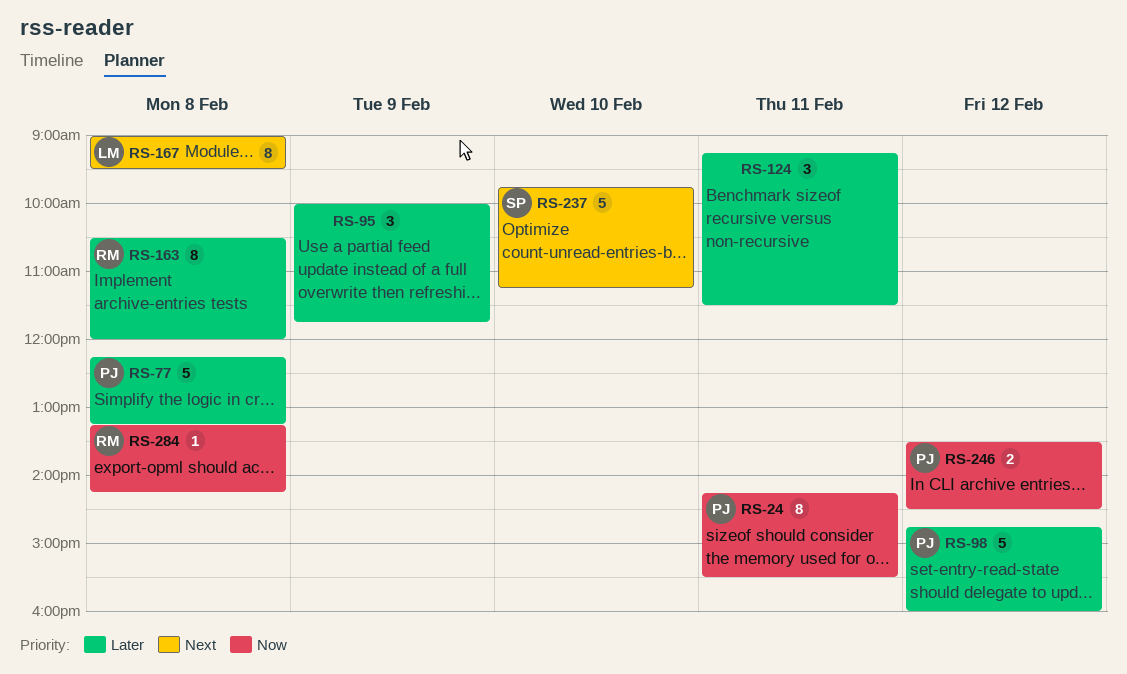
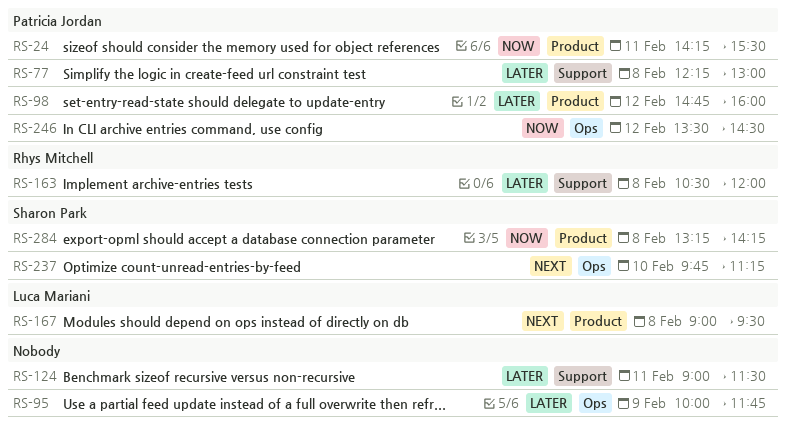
RS-77, ends: 13:15 -> 13:00
RS-124, begins: 09:15 -> 09:00
RS-284, owner: Rhys Mitchell -> Sharon Park

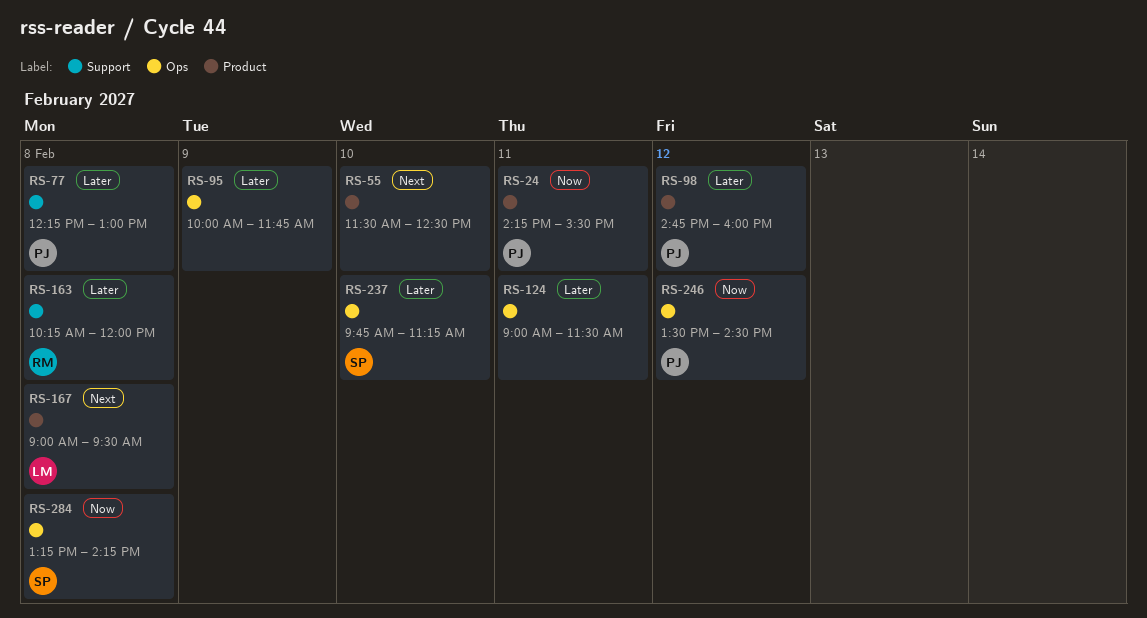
RS-55: none -> present
RS-124, label: Support -> Ops
RS-163, begins: 10:30 -> 10:15
RS-237, priority: Next -> Later
RS-284, label: Product -> Ops

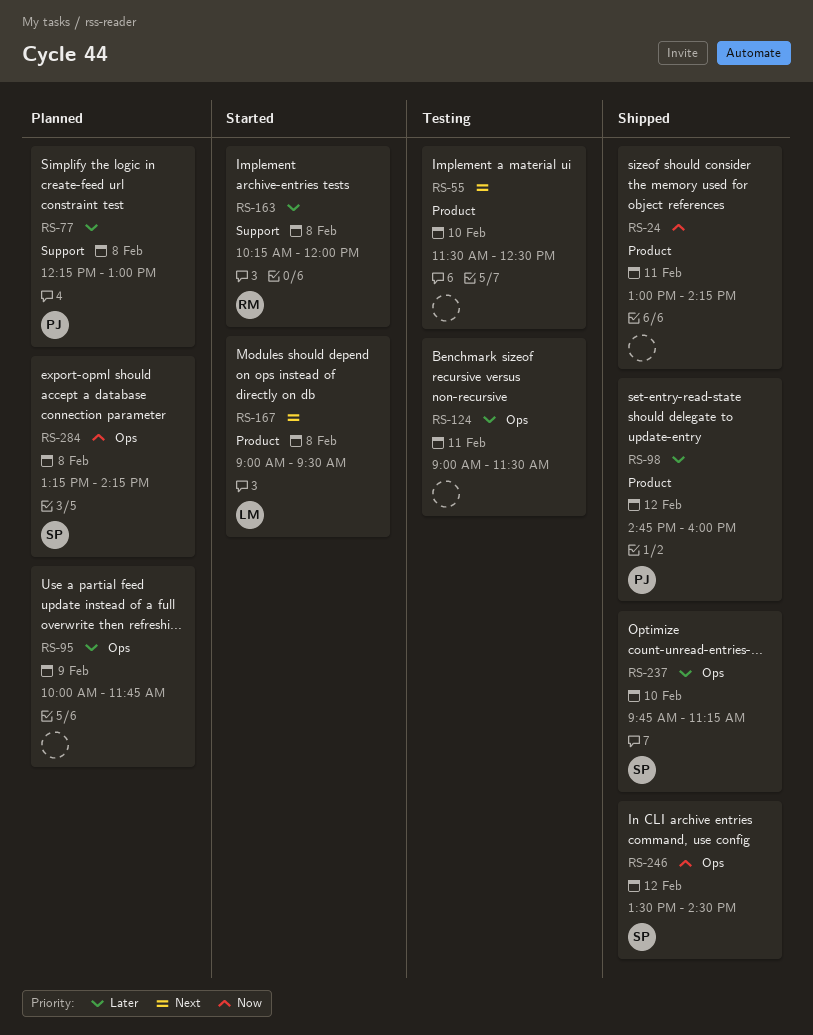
RS-24, owner: PJ -> none
RS-24, begins: 14:15 -> 13:00
RS-24, ends: 15:30 -> 14:15
RS-246, owner: PJ -> SP

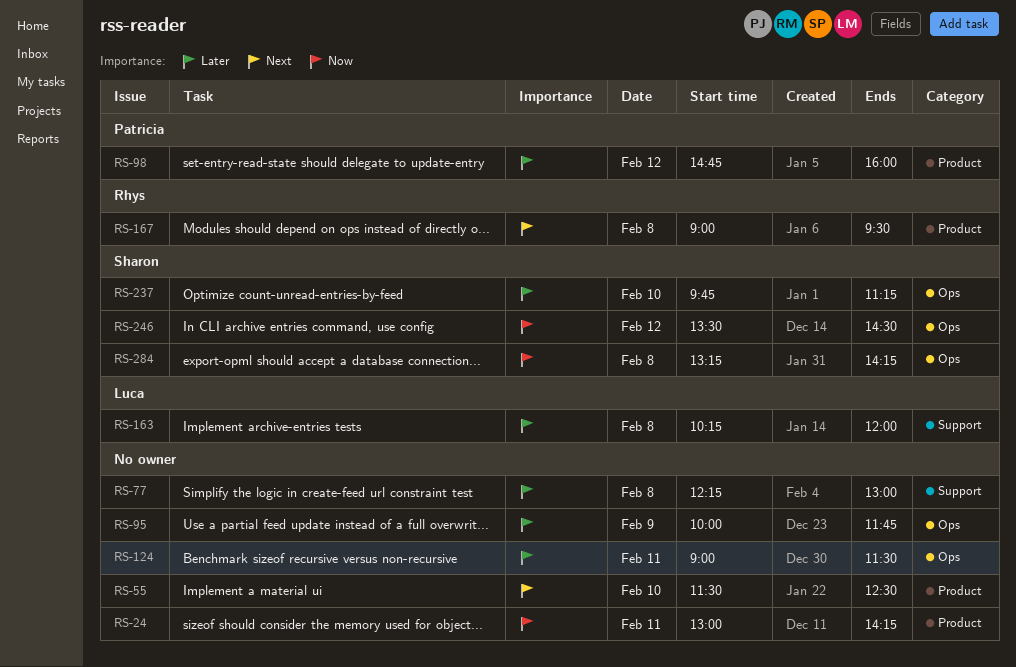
RS-77, owner: Patricia -> none
RS-163, owner: Rhys -> Luca
RS-167, owner: Luca -> Rhys

